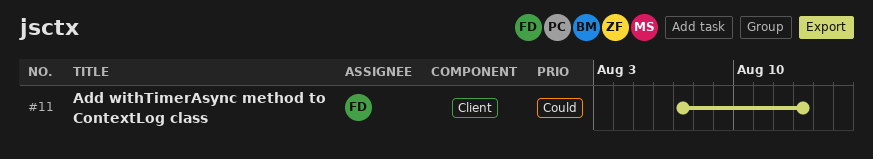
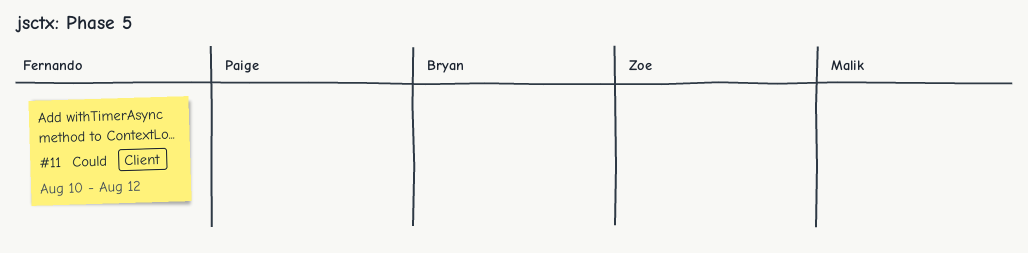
#11, start: Aug 7 -> Aug 10
#11, due: Aug 13 -> Aug 12

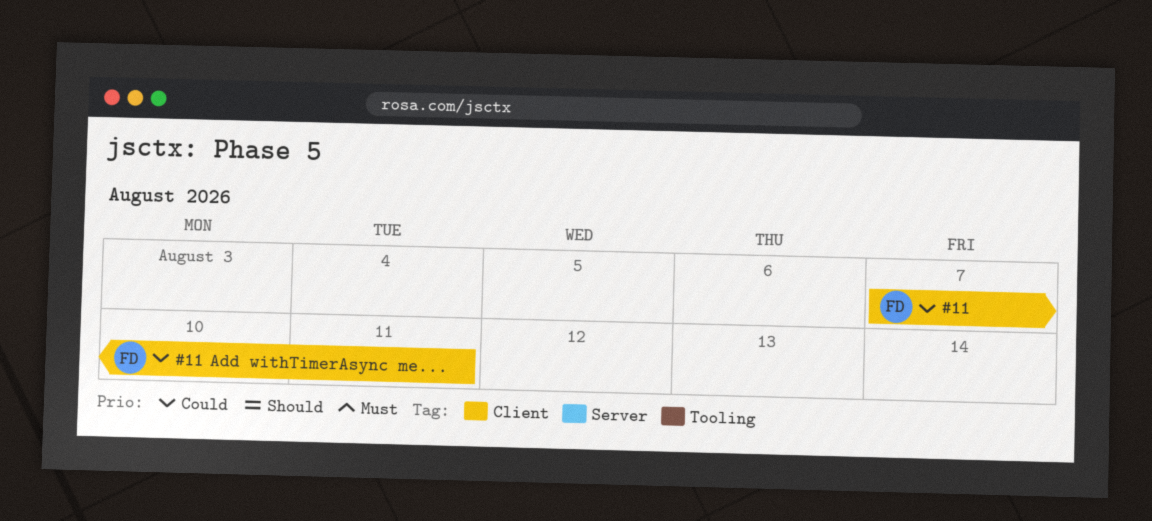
#11, start: Aug 10 -> Aug 7
#11, due: Aug 12 -> Aug 11

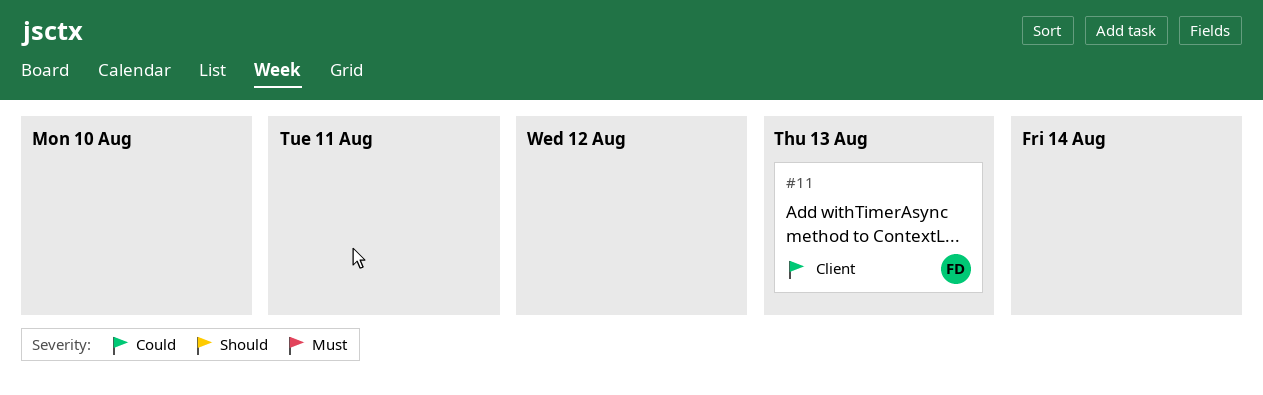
#11, due: Aug 11 -> Aug 13

